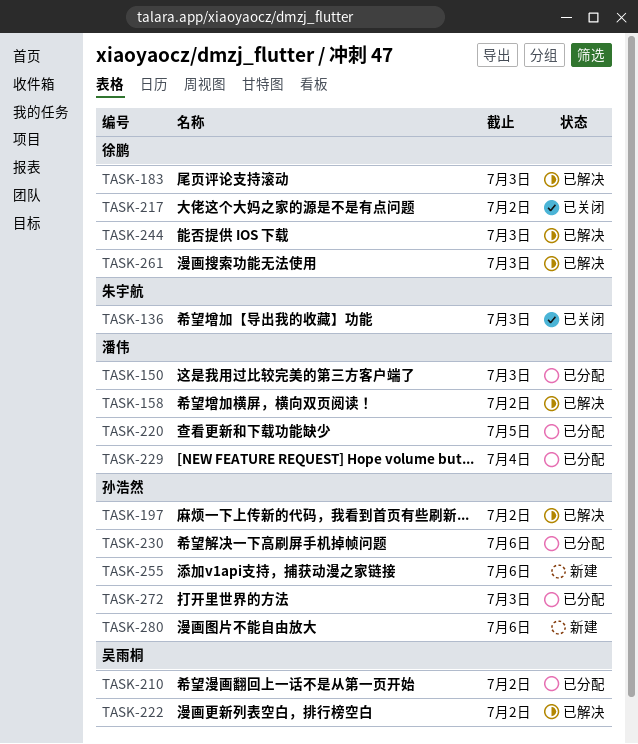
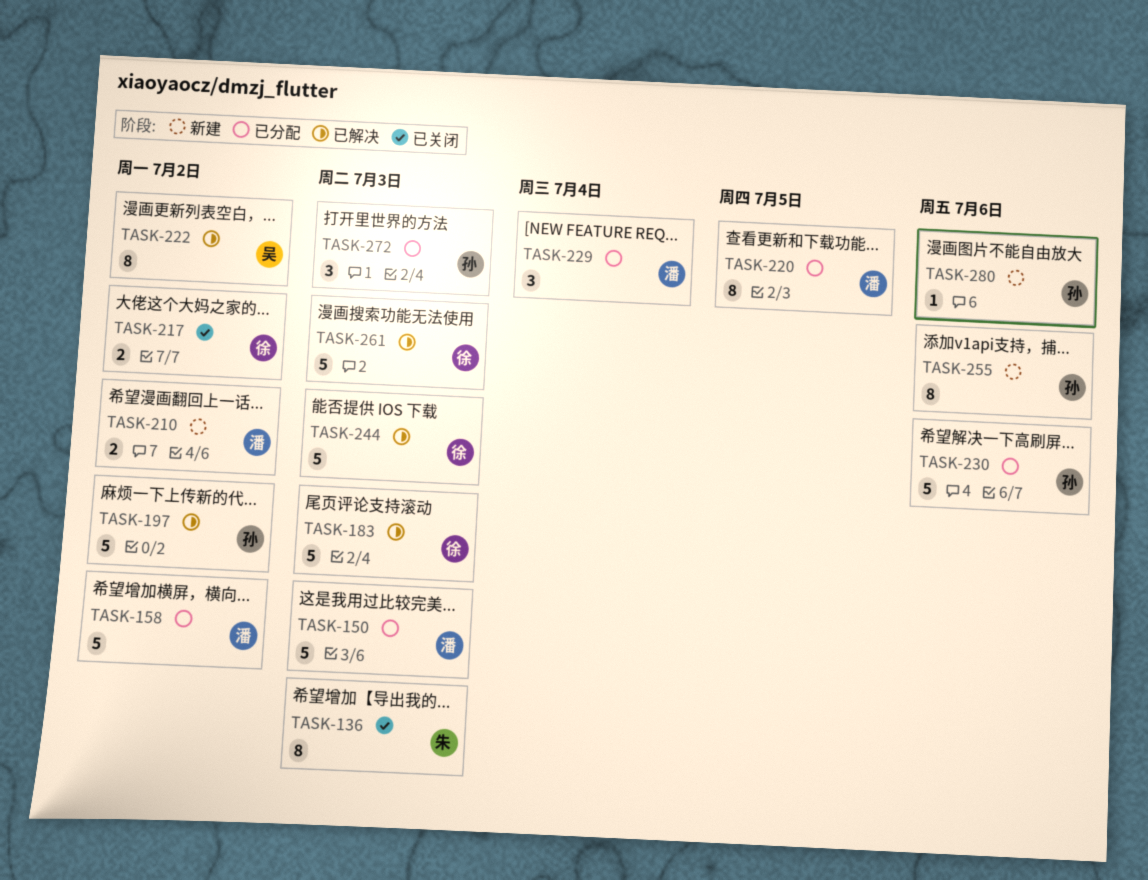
TASK-158, status: 已解决 -> 已分配
TASK-210, status: 已分配 -> 新建
TASK-210, owner: 吴雨桐 -> 潘伟

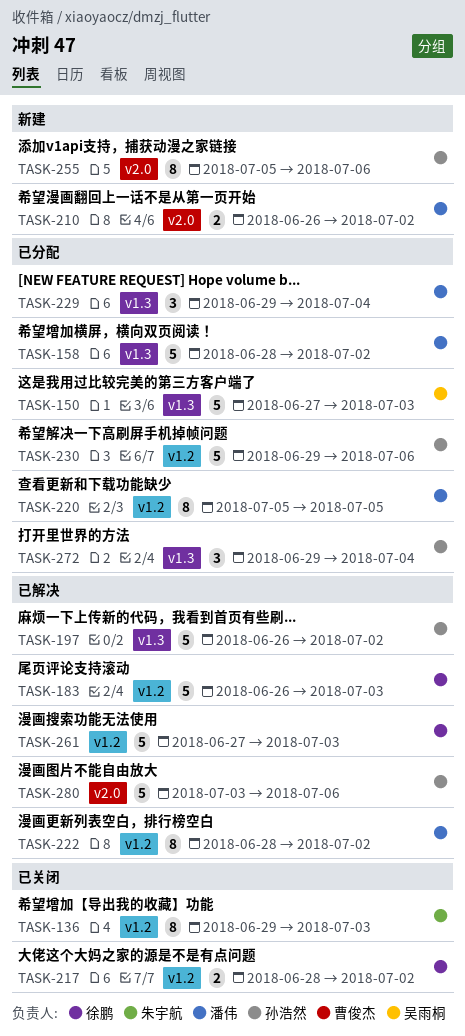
TASK-150, owner: 潘伟 -> 吴雨桐
TASK-222, owner: 吴雨桐 -> 潘伟
TASK-244: present -> none
TASK-272, due: Jul 3 -> Jul 4
TASK-280, status: 新建 -> 已解决
TASK-280, estimate: 1 -> 5

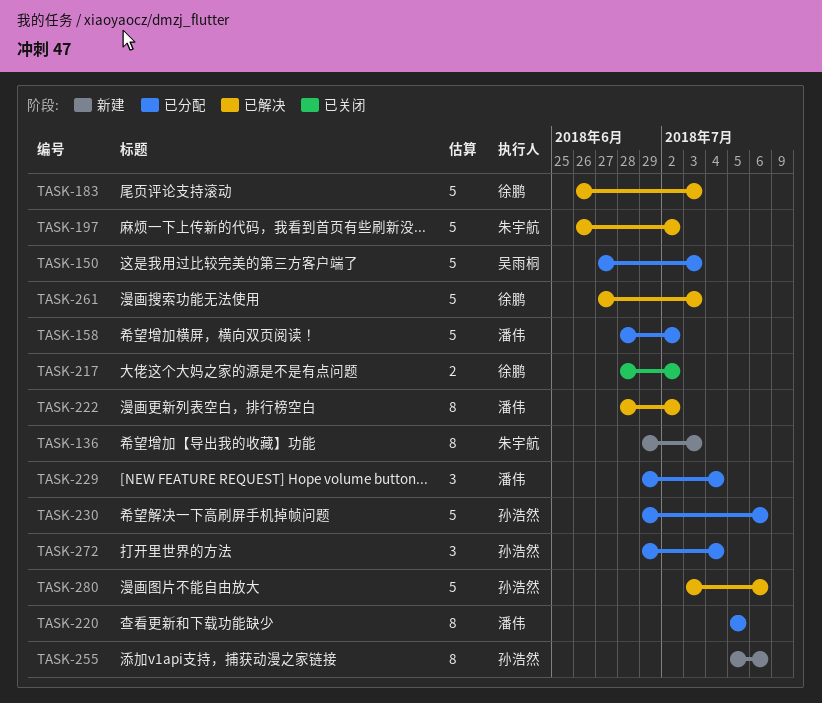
TASK-136, status: 已关闭 -> 新建
TASK-197, owner: 孙浩然 -> 朱宇航
TASK-210: present -> none

